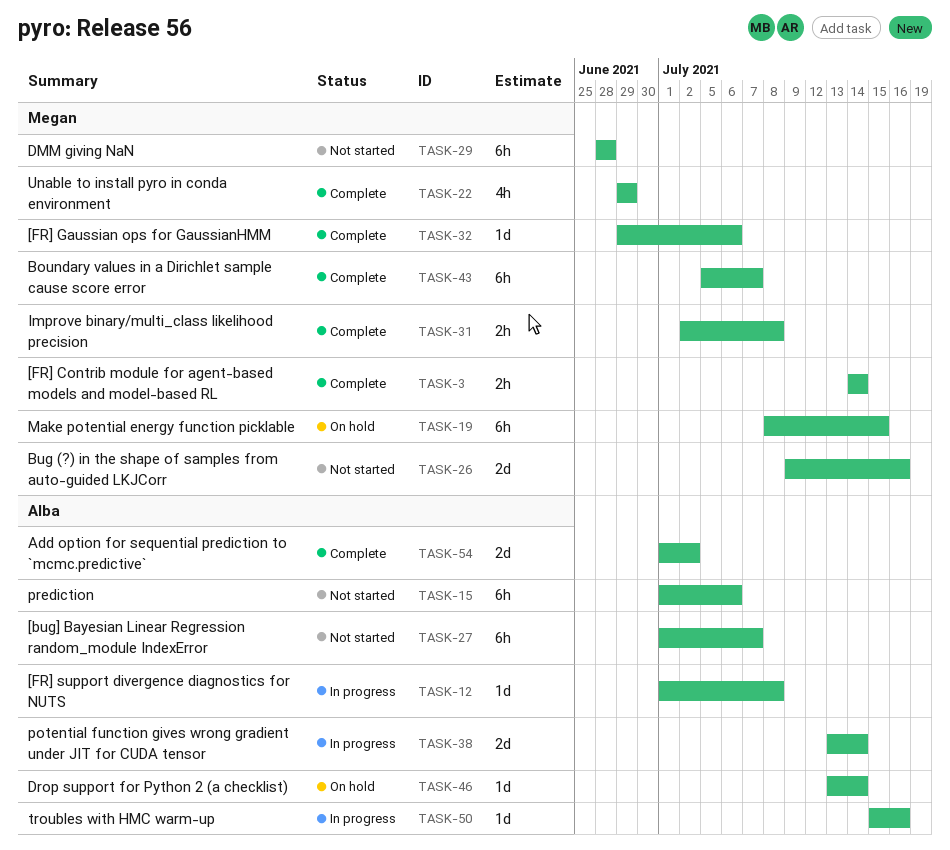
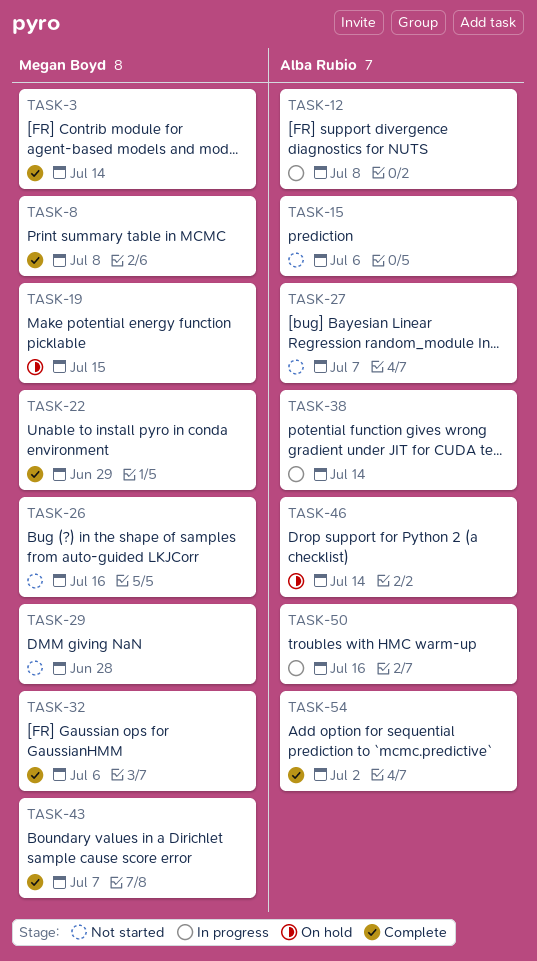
TASK-8: none -> present
TASK-31: present -> none

